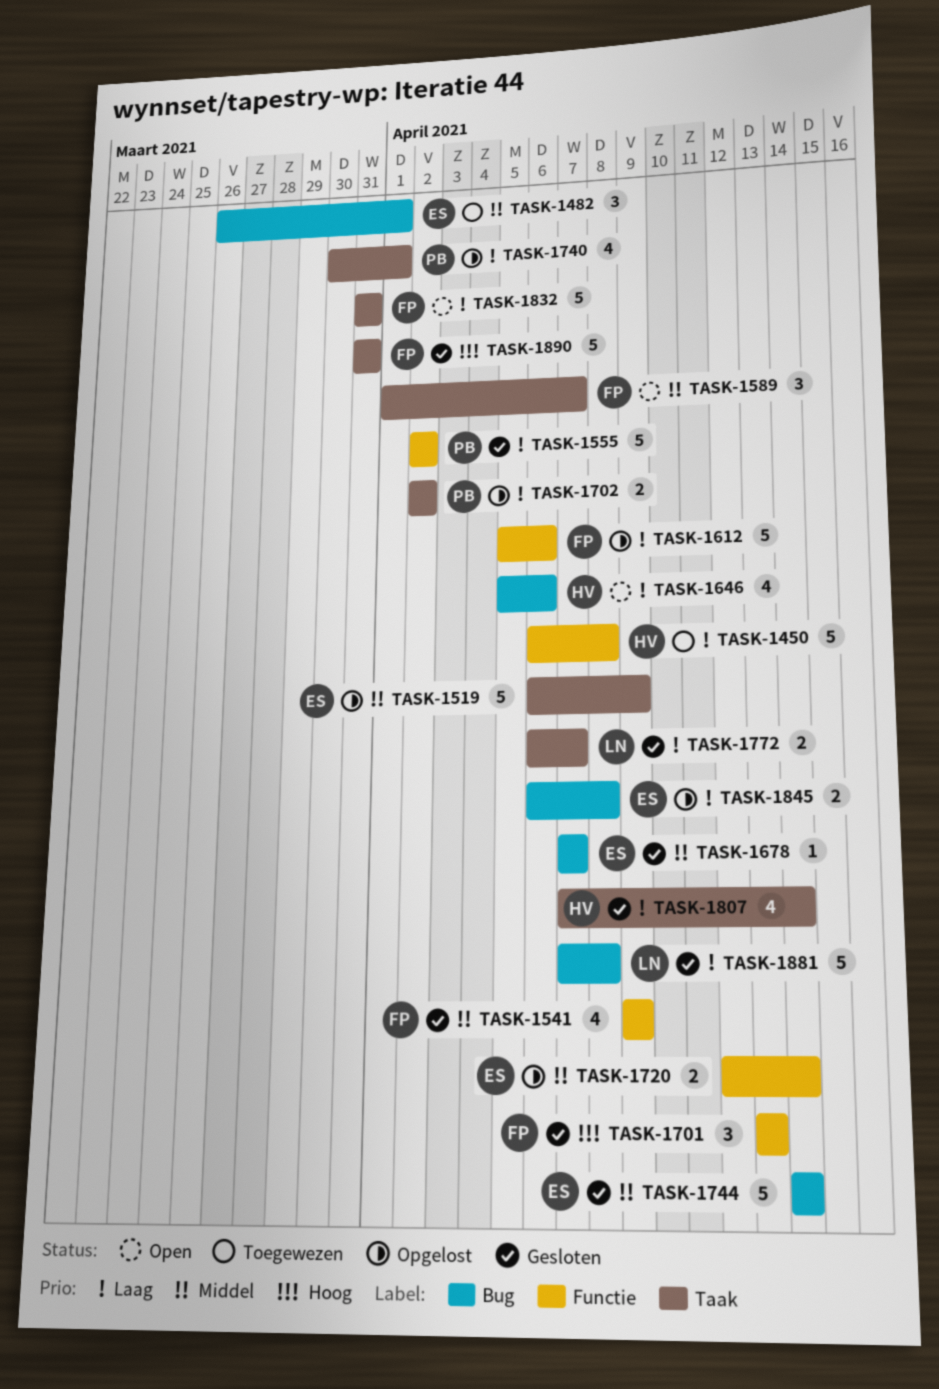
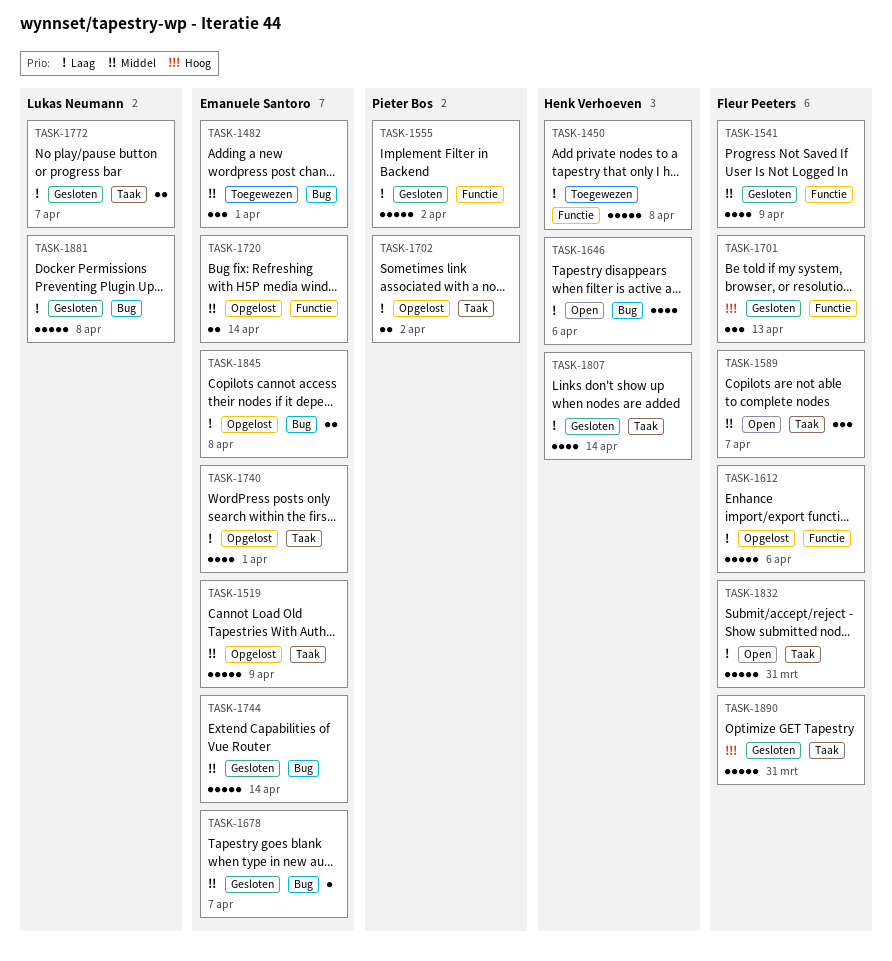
TASK-1740, owner: Pieter Bos -> Emanuele Santoro

